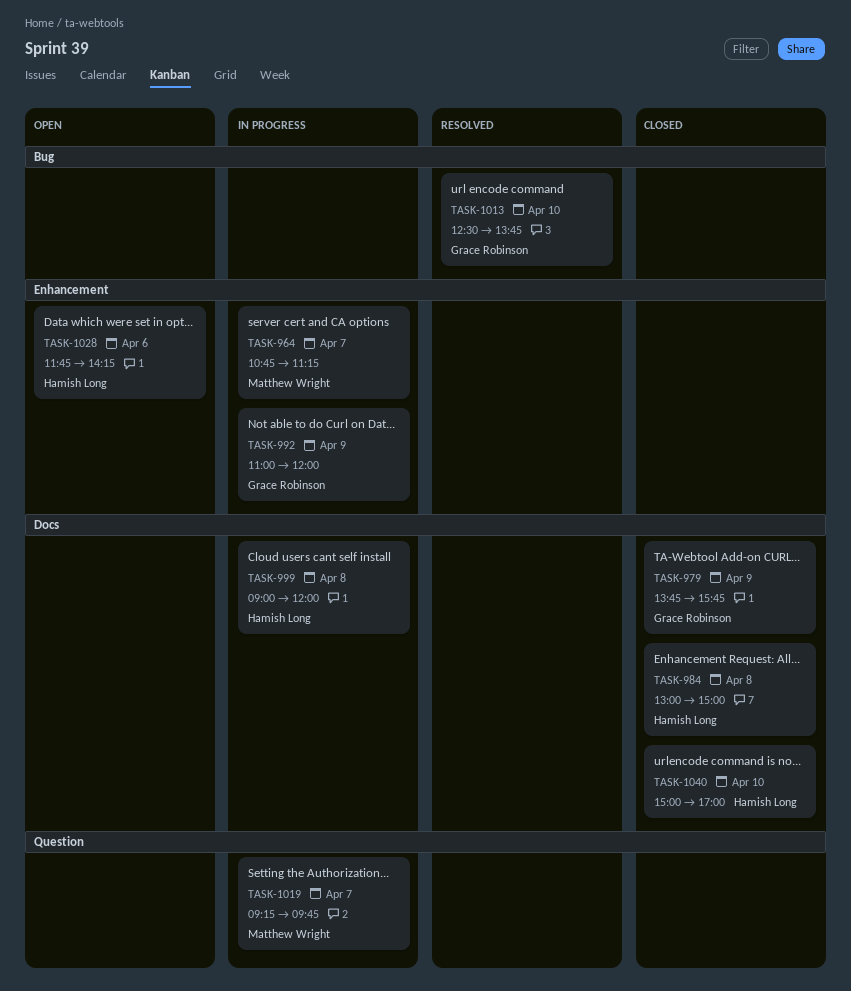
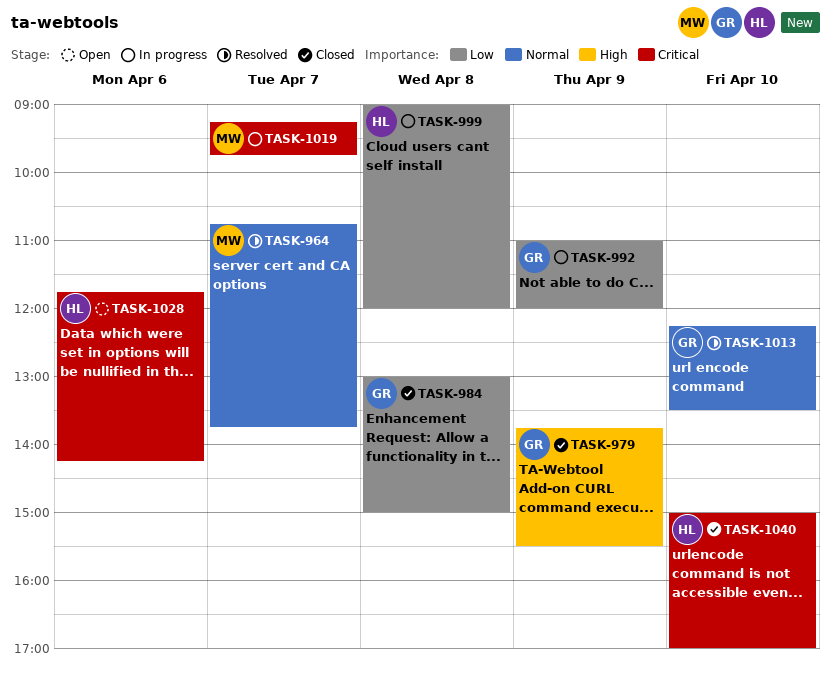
TASK-964, status: In progress -> Resolved
TASK-964, ends: 11:15 -> 13:45
TASK-979, ends: 15:45 -> 15:30
TASK-984, owner: Hamish Long -> Grace Robinson
TASK-1013, begins: 12:30 -> 12:15
TASK-1013, ends: 13:45 -> 13:30

